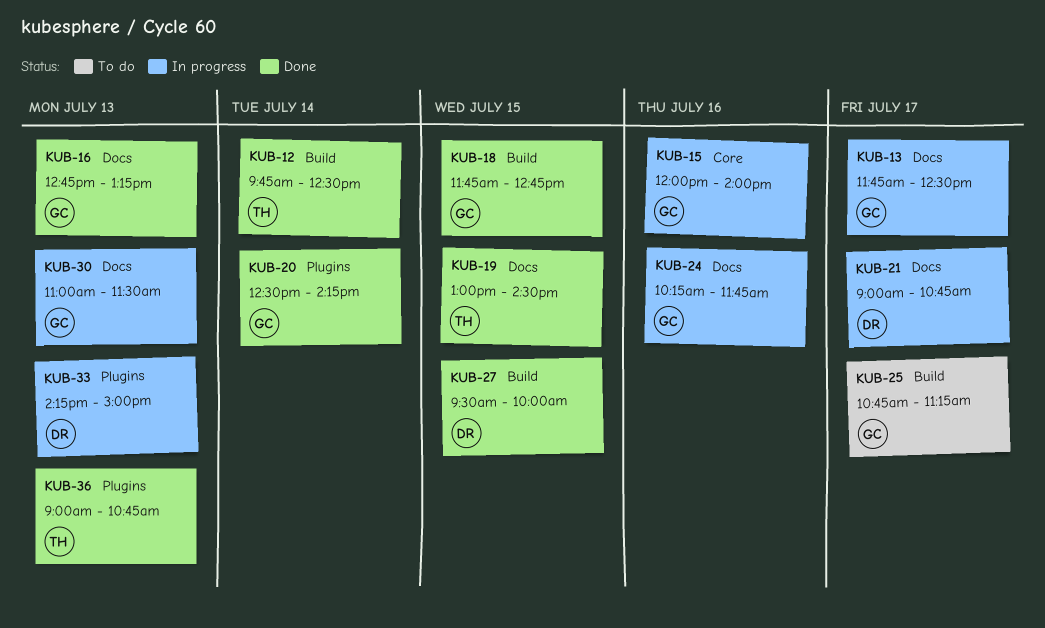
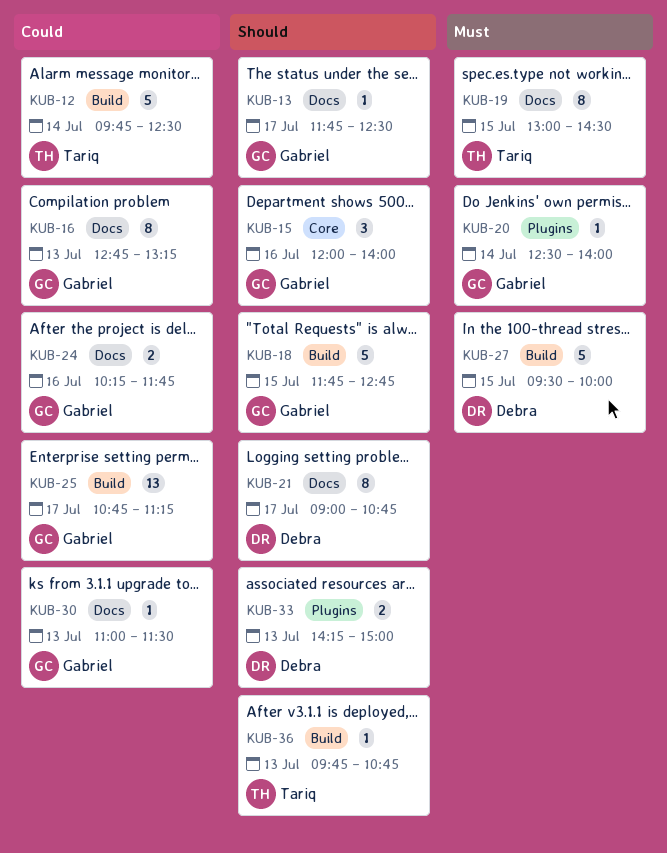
KUB-20, ends: 14:15 -> 14:00
KUB-36, label: Plugins -> Build
KUB-36, begins: 09:00 -> 09:45

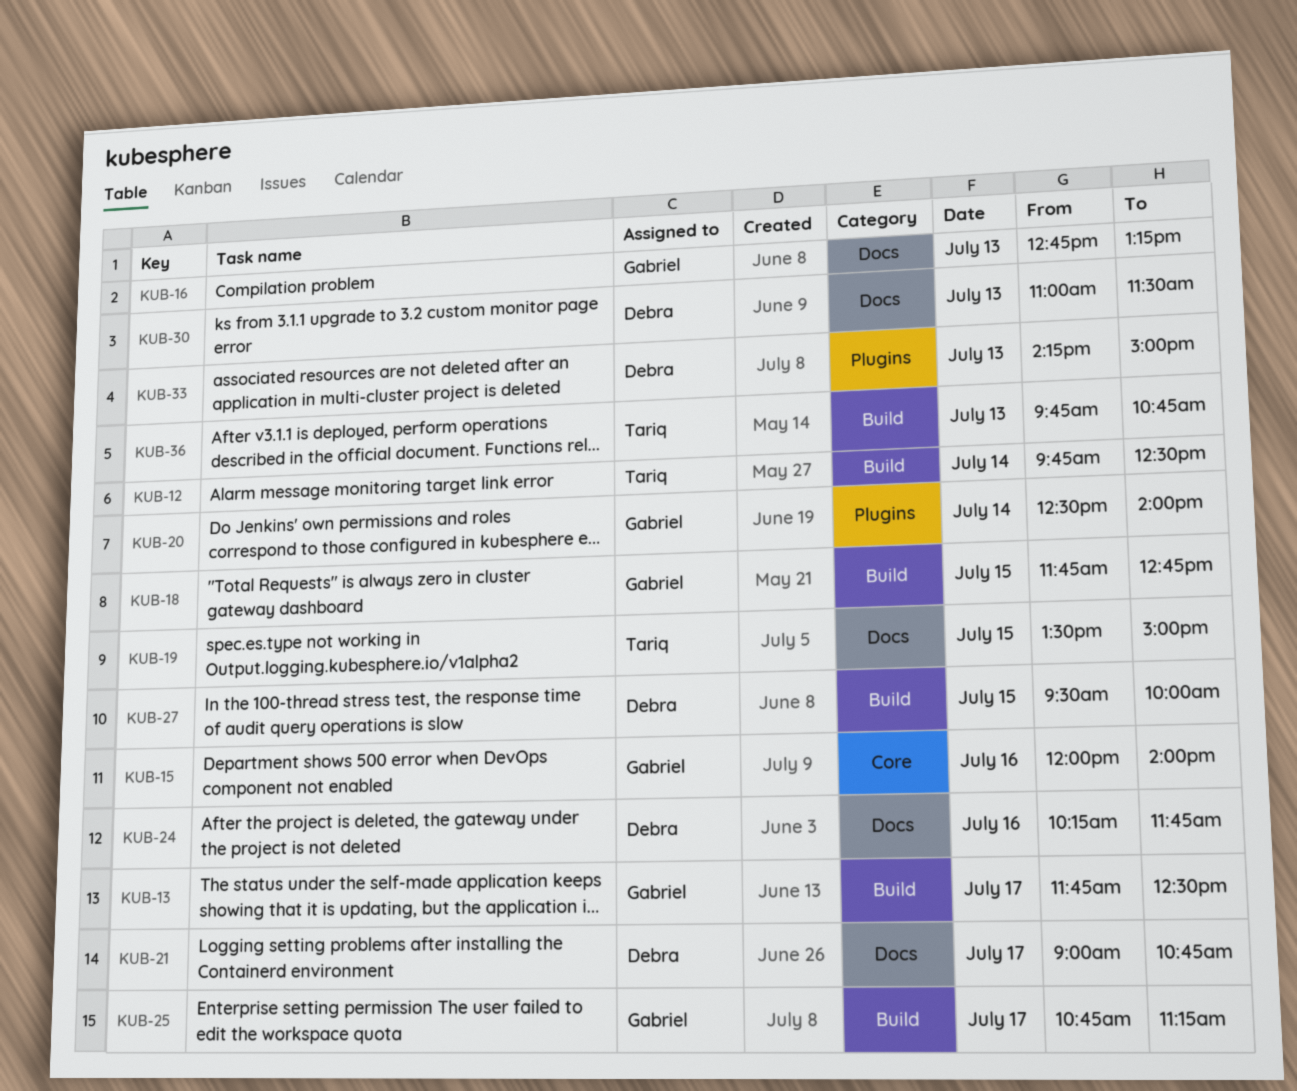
KUB-13, label: Docs -> Build
KUB-19, begins: 13:00 -> 13:30
KUB-19, ends: 14:30 -> 15:00
KUB-24, owner: Gabriel -> Debra
KUB-30, owner: Gabriel -> Debra

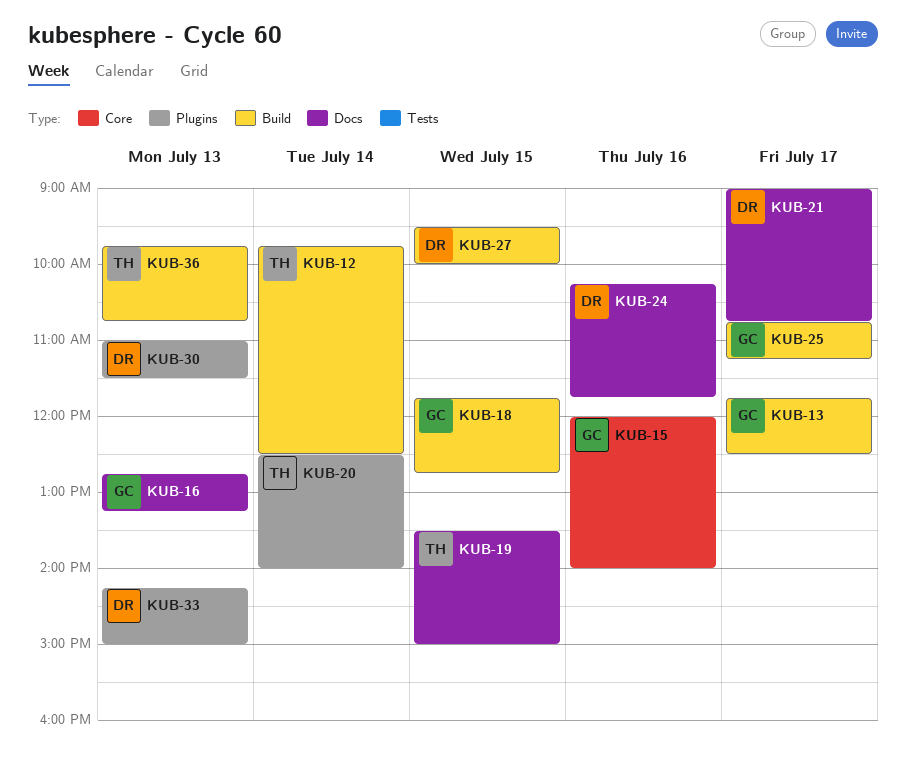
KUB-20, owner: Gabriel -> Tariq
KUB-30, label: Docs -> Plugins

